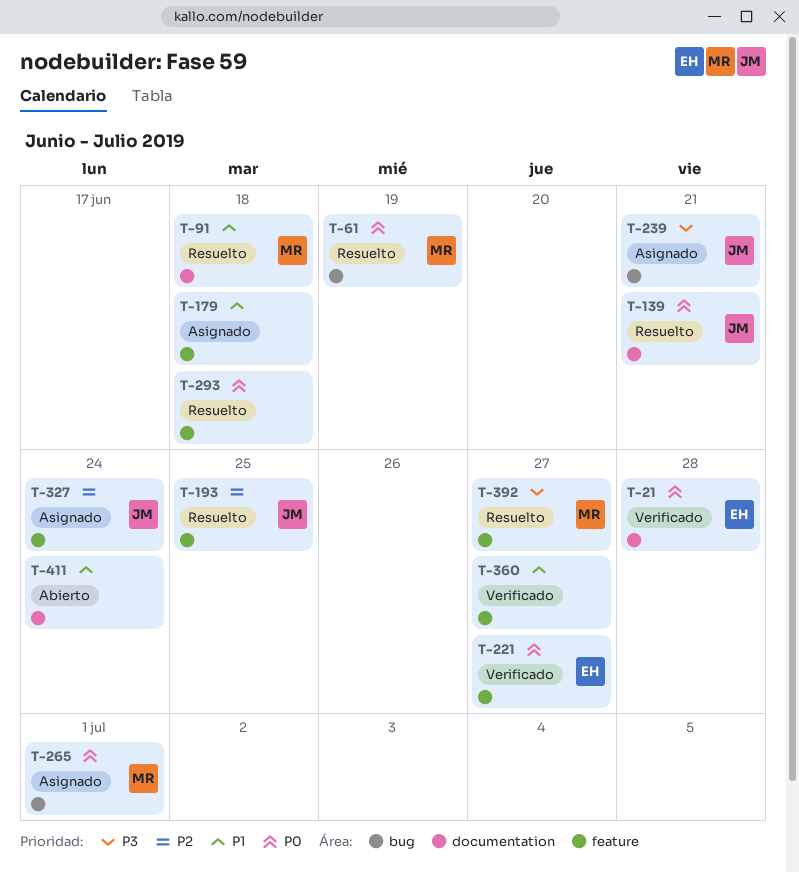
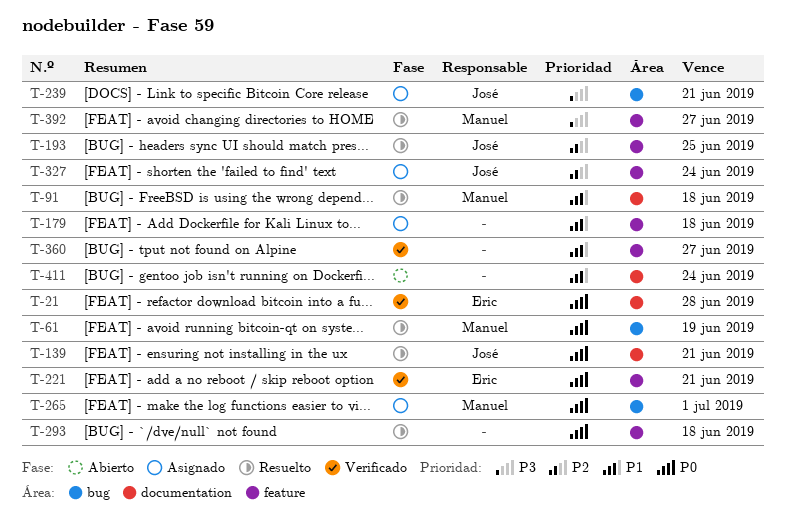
T-221, due: Jun 27 -> Jun 21

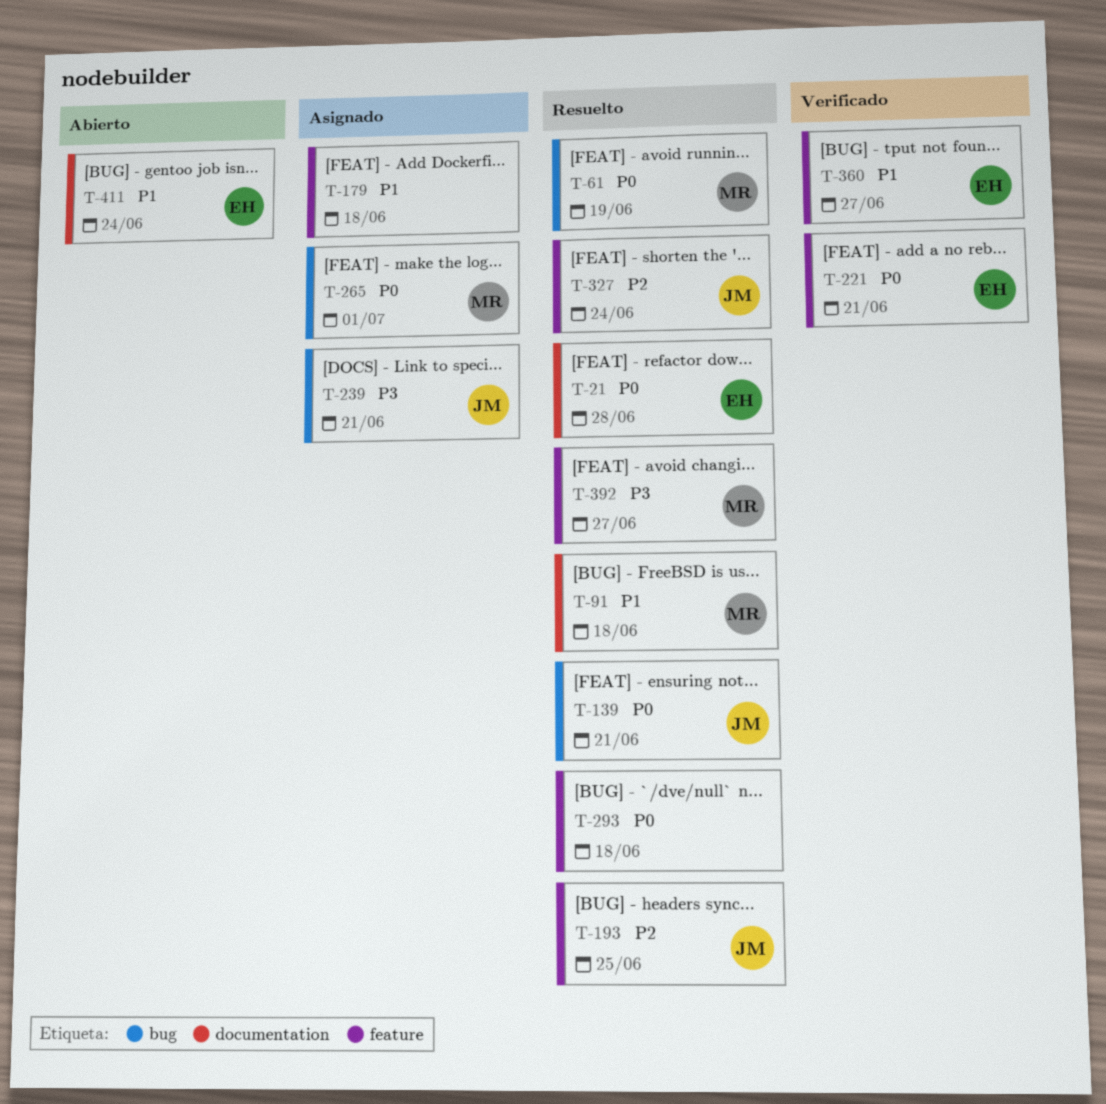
T-21, status: Verificado -> Resuelto
T-139, label: documentation -> bug
T-327, status: Asignado -> Resuelto
T-360, owner: none -> Eric
T-411, owner: none -> Eric

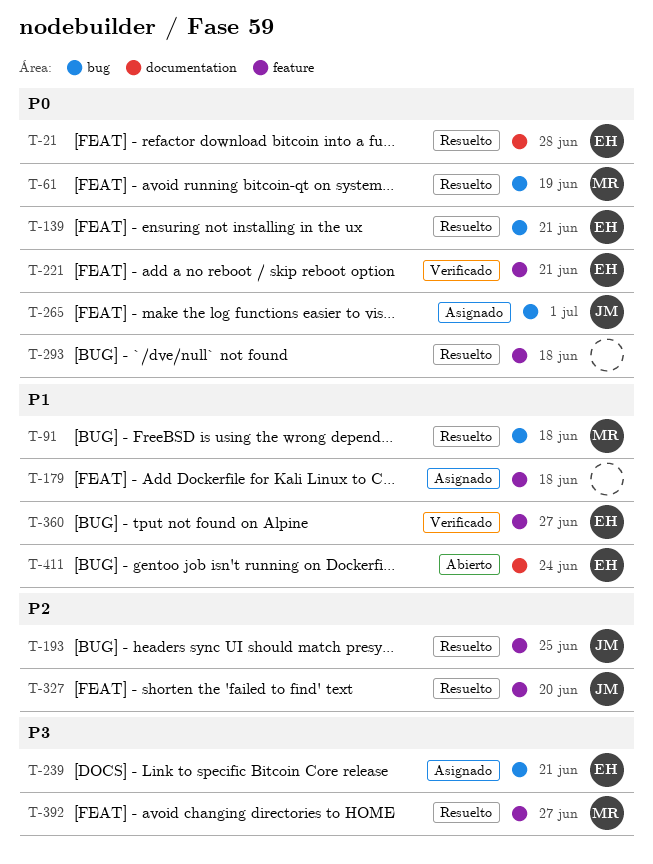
T-91, label: documentation -> bug
T-139, owner: JM -> EH
T-239, owner: JM -> EH
T-265, owner: MR -> JM
T-327, due: Jun 24 -> Jun 20

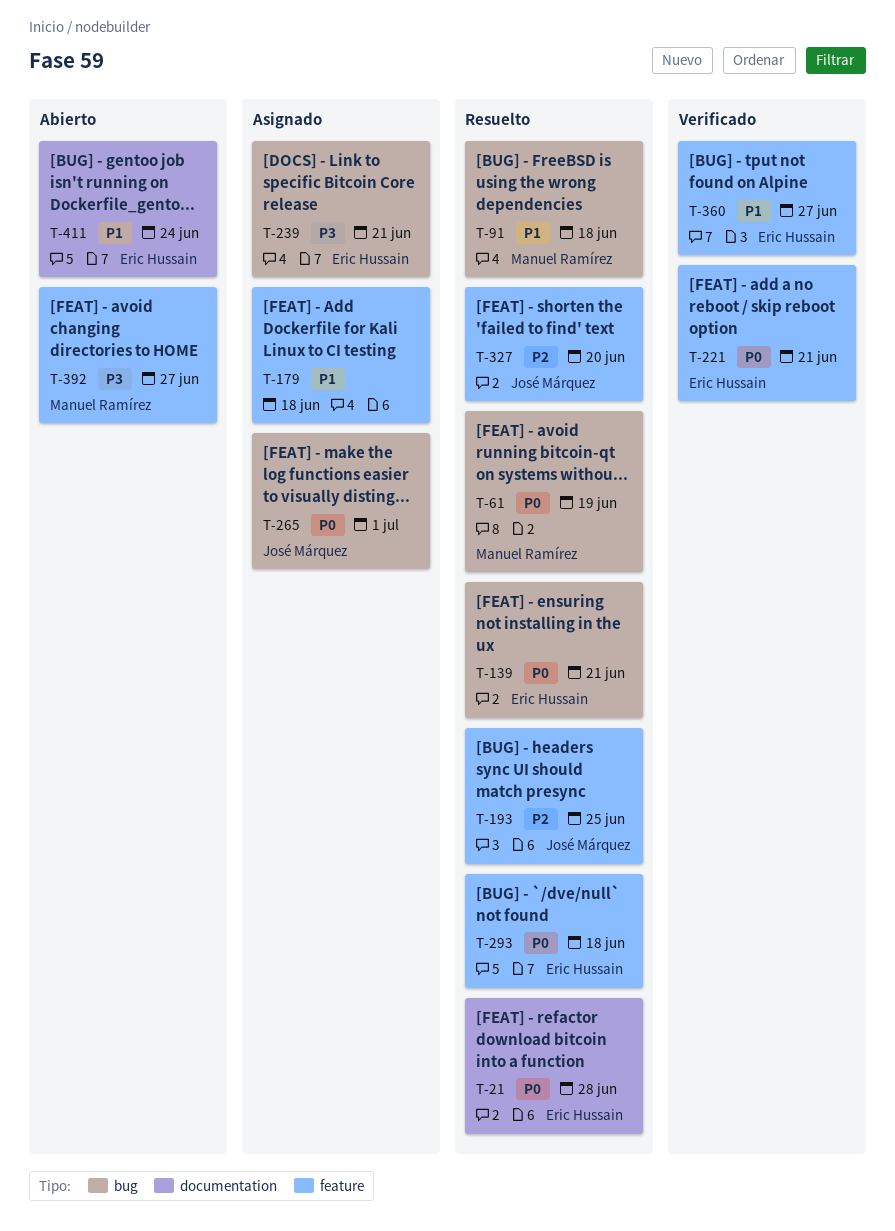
T-293, owner: none -> Eric Hussain
T-392, status: Resuelto -> Abierto

